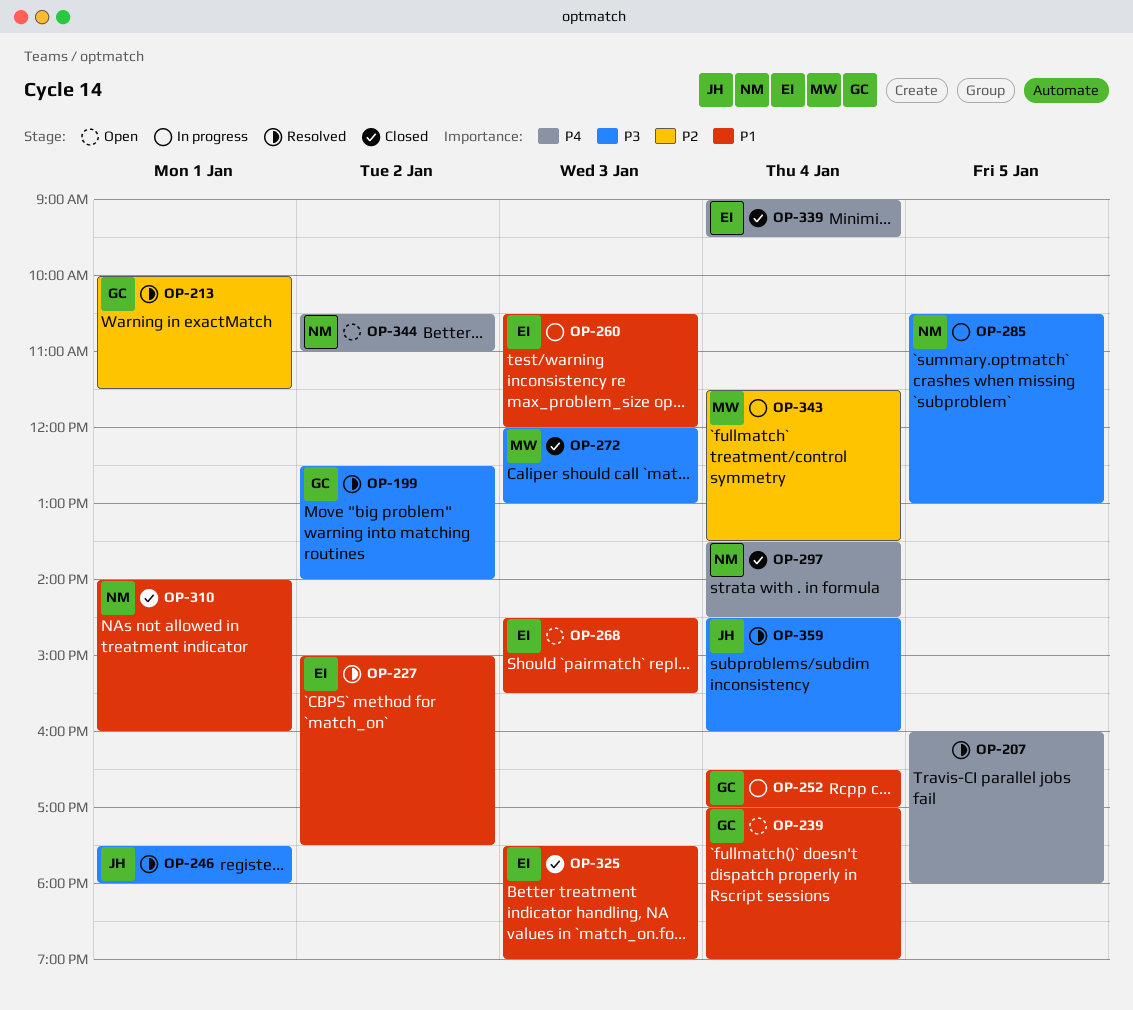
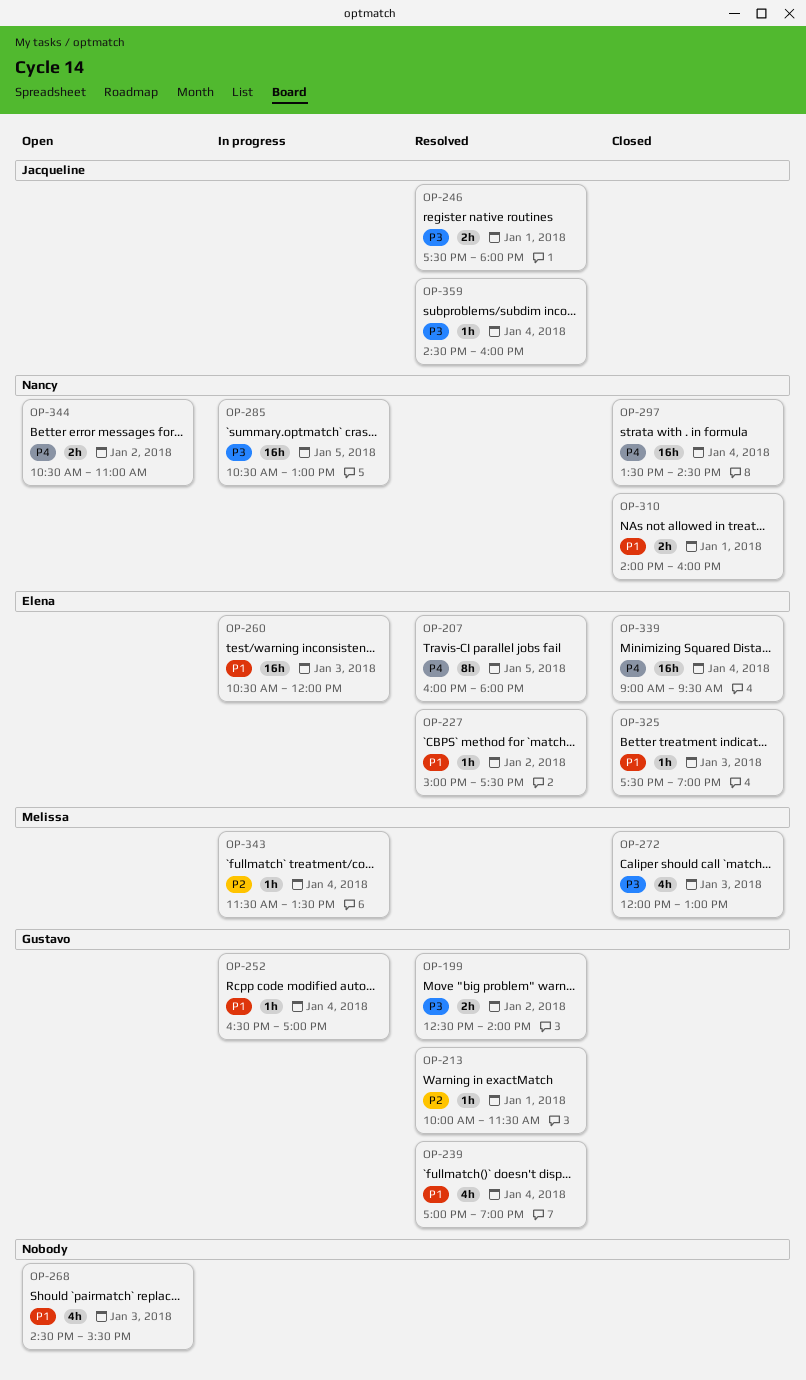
OP-207, owner: none -> Elena
OP-239, status: Open -> Resolved
OP-268, owner: Elena -> none

